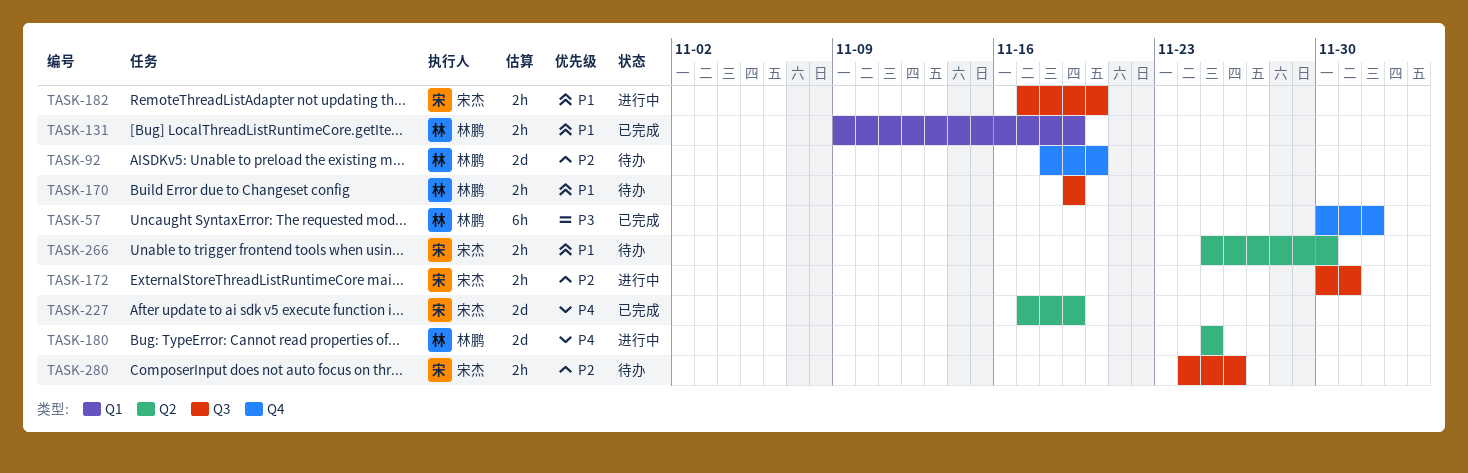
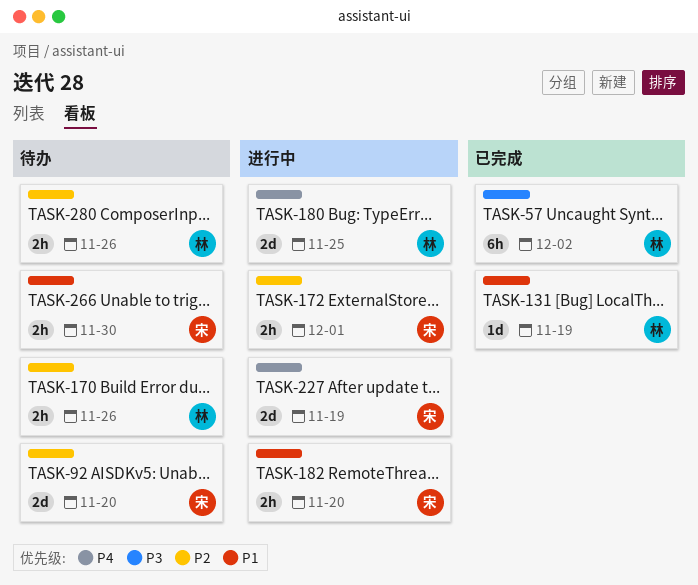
TASK-92, owner: 林鹏 -> 宋杰
TASK-131, estimate: 2h -> 1d
TASK-170, priority: P1 -> P2
TASK-170, due: Nov 19 -> Nov 26
TASK-227, status: 已完成 -> 进行中
TASK-280, owner: 宋杰 -> 林鹏

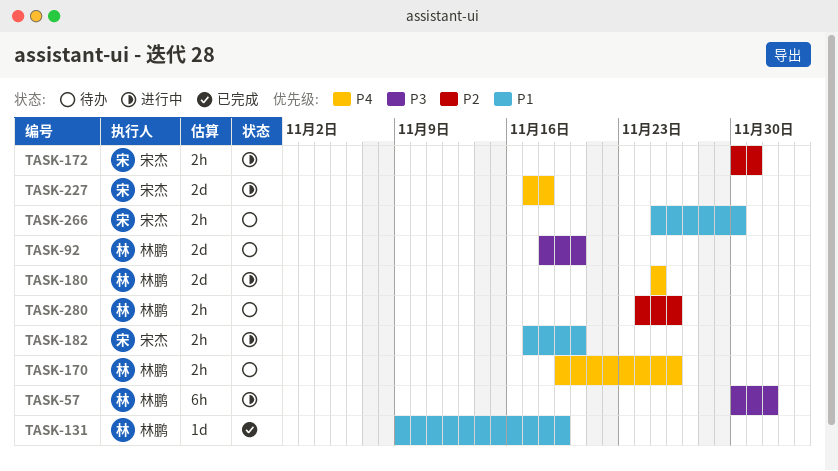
TASK-57, status: 已完成 -> 进行中
TASK-92, owner: 宋杰 -> 林鹏
TASK-92, priority: P2 -> P3
TASK-170, priority: P2 -> P4
TASK-227, due: Nov 19 -> Nov 18

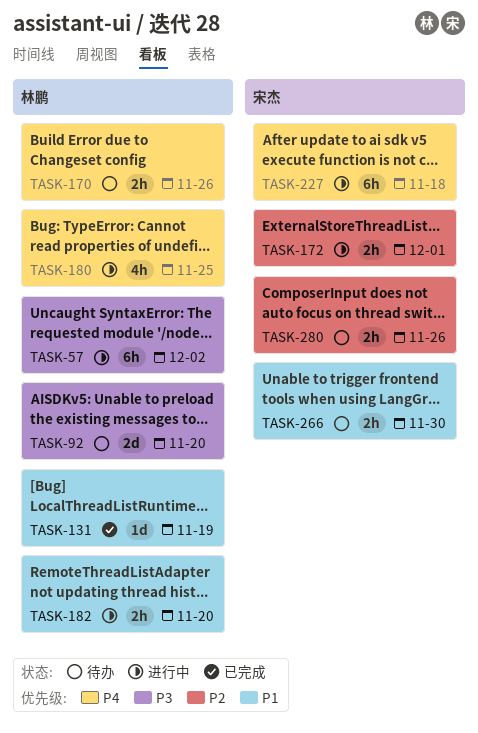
TASK-180, estimate: 2d -> 4h
TASK-182, owner: 宋杰 -> 林鹏
TASK-227, estimate: 2d -> 6h
TASK-280, owner: 林鹏 -> 宋杰

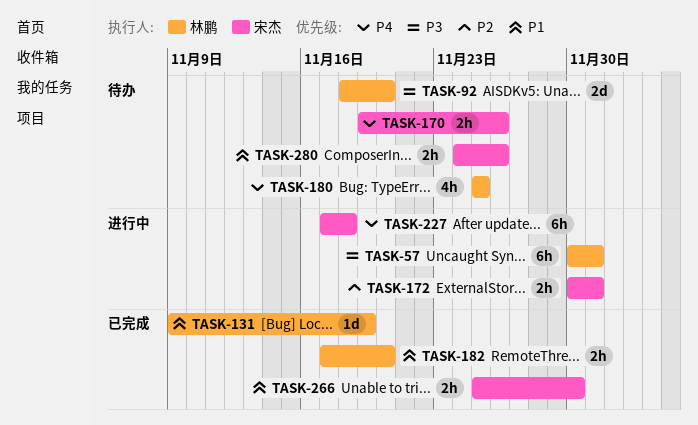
TASK-57, due: Dec 2 -> Dec 1
TASK-170, owner: 林鹏 -> 宋杰
TASK-180, status: 进行中 -> 待办
TASK-182, status: 进行中 -> 已完成
TASK-266, status: 待办 -> 已完成
TASK-280, priority: P2 -> P1

